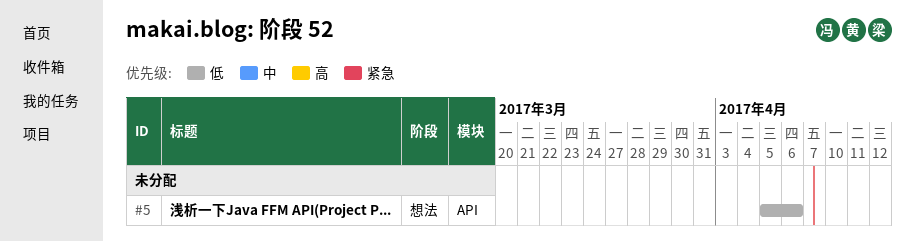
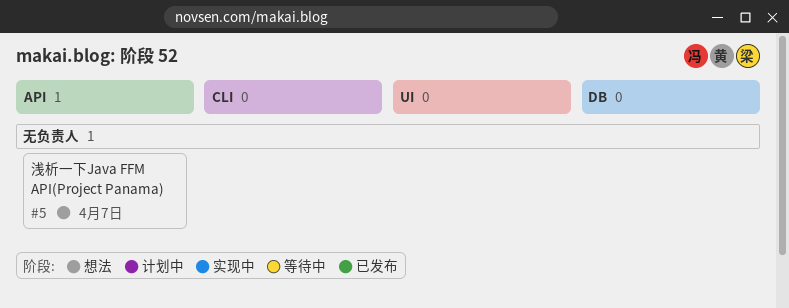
#5, due: Apr 6 -> Apr 7

